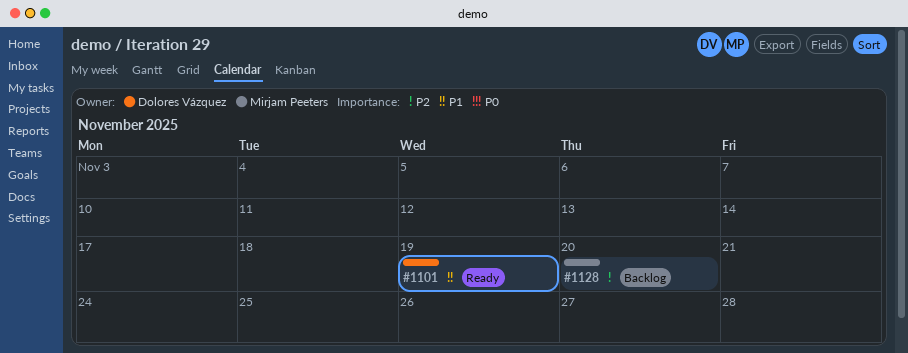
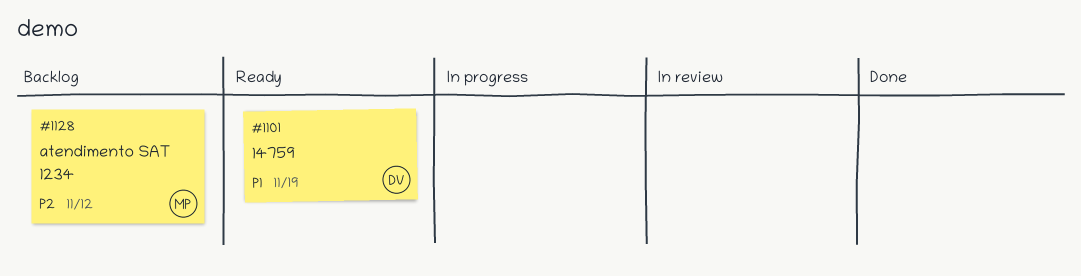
#1128, due: Nov 20 -> Nov 12

